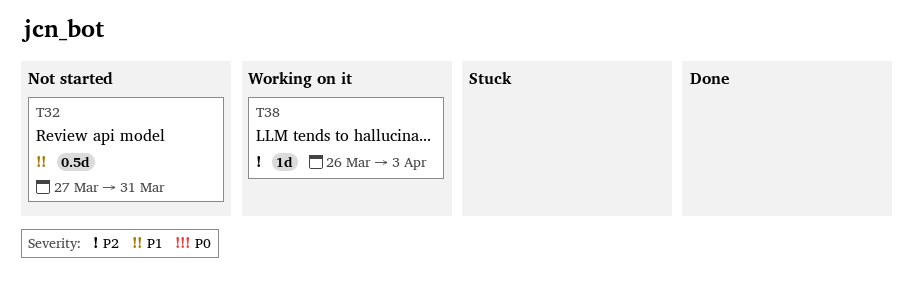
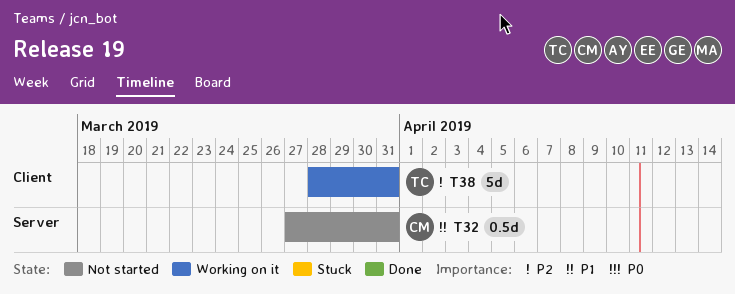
T38, estimate: 1d -> 5d
T38, start: Mar 26 -> Mar 28
T38, due: Apr 3 -> Mar 31

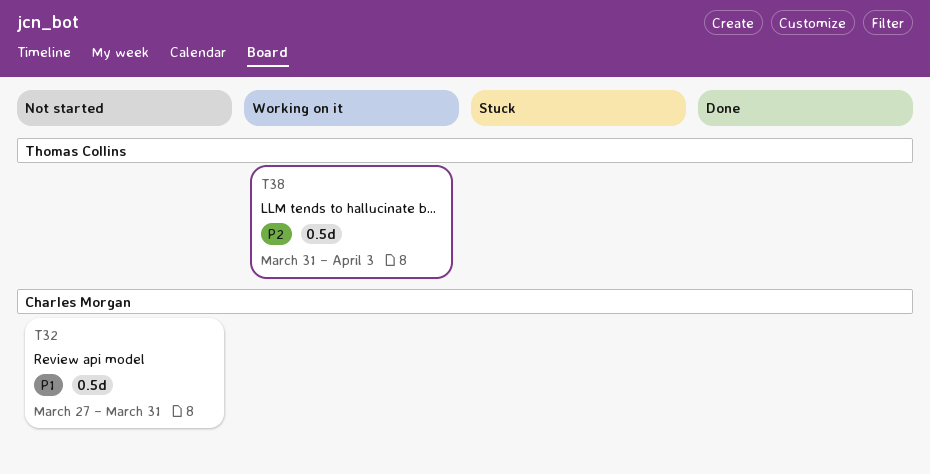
T38, estimate: 5d -> 0.5d
T38, start: Mar 28 -> Mar 31
T38, due: Mar 31 -> Apr 3

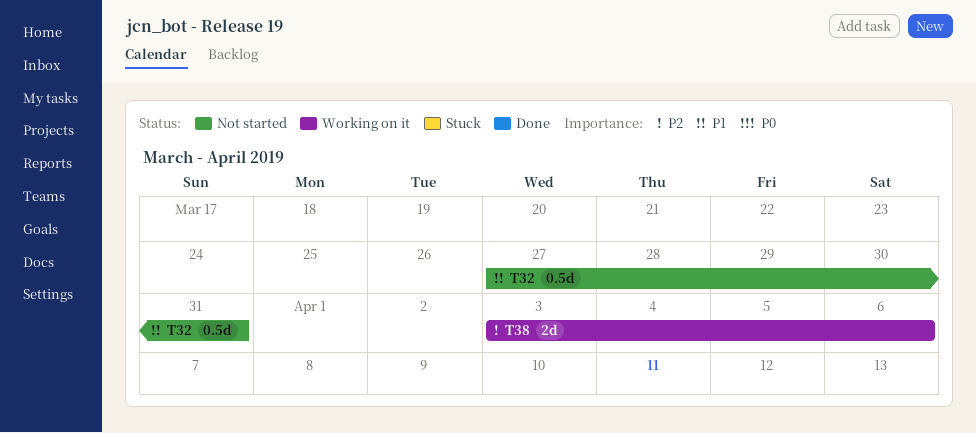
T38, estimate: 0.5d -> 2d
T38, start: Mar 31 -> Apr 3
T38, due: Apr 3 -> Apr 6

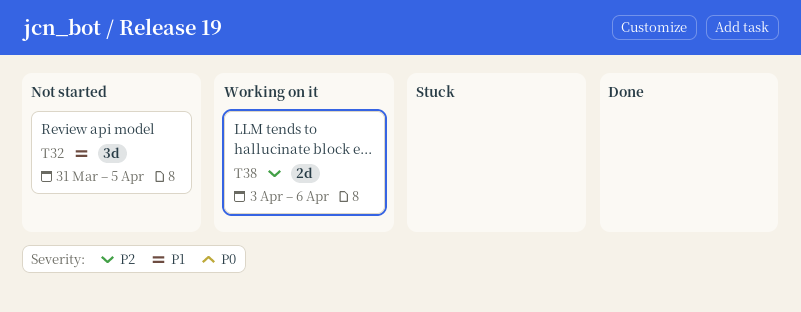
T32, estimate: 0.5d -> 3d
T32, start: Mar 27 -> Mar 31
T32, due: Mar 31 -> Apr 5

